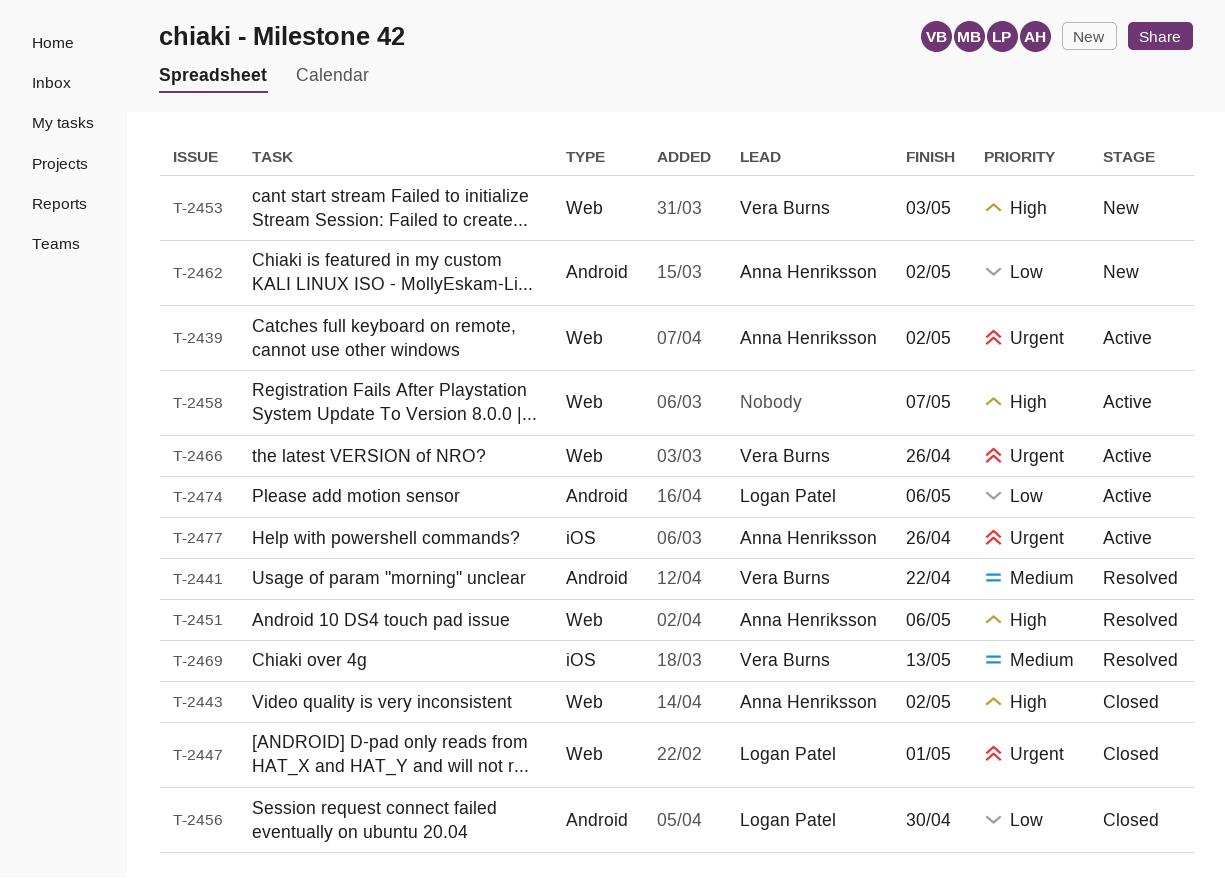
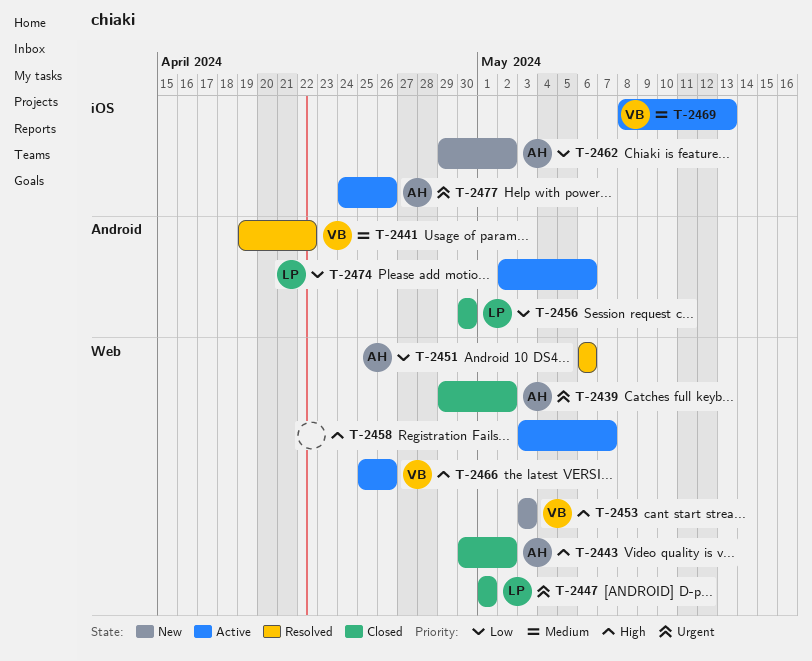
T-2439, status: Active -> Closed
T-2451, priority: High -> Low
T-2462, label: Android -> iOS
T-2466, priority: Urgent -> High
T-2469, status: Resolved -> Active

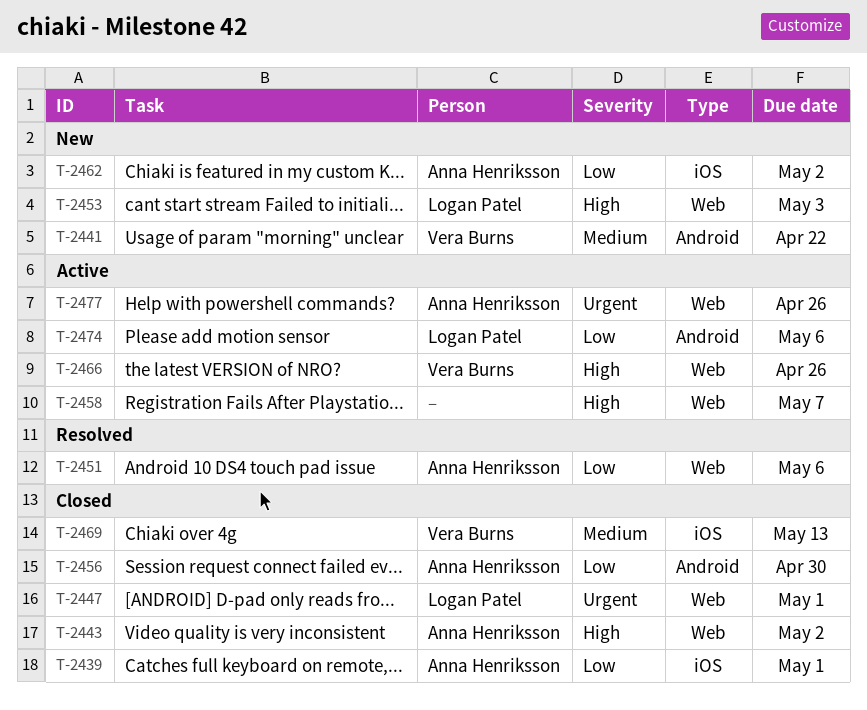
T-2439, priority: Urgent -> Low
T-2439, label: Web -> iOS
T-2439, due: May 2 -> May 1
T-2441, status: Resolved -> New
T-2453, owner: Vera Burns -> Logan Patel
T-2456, owner: Logan Patel -> Anna Henriksson
T-2469, status: Active -> Closed
T-2477, label: iOS -> Web

